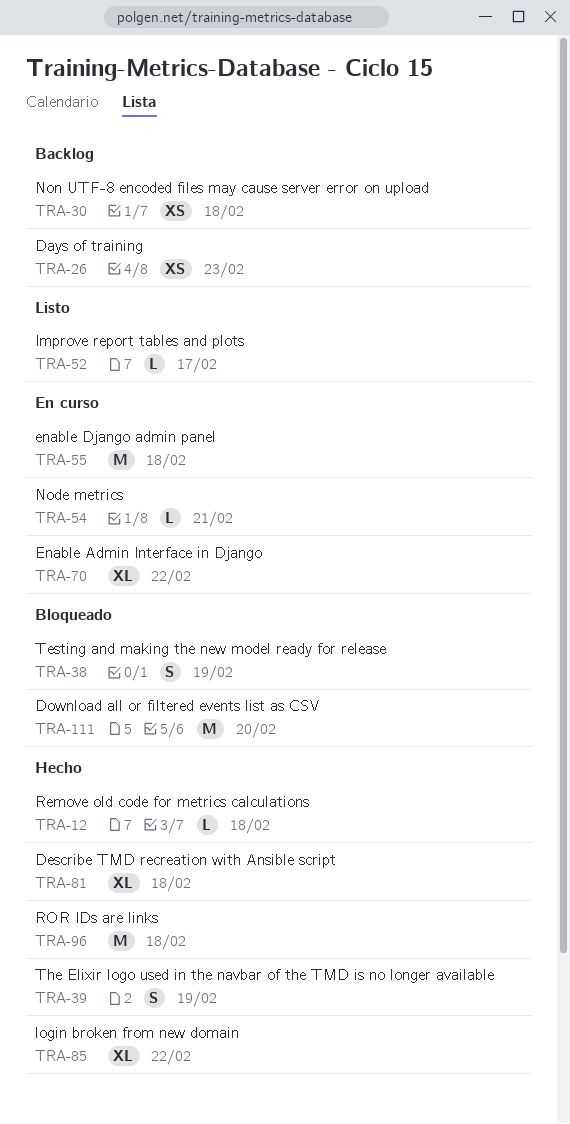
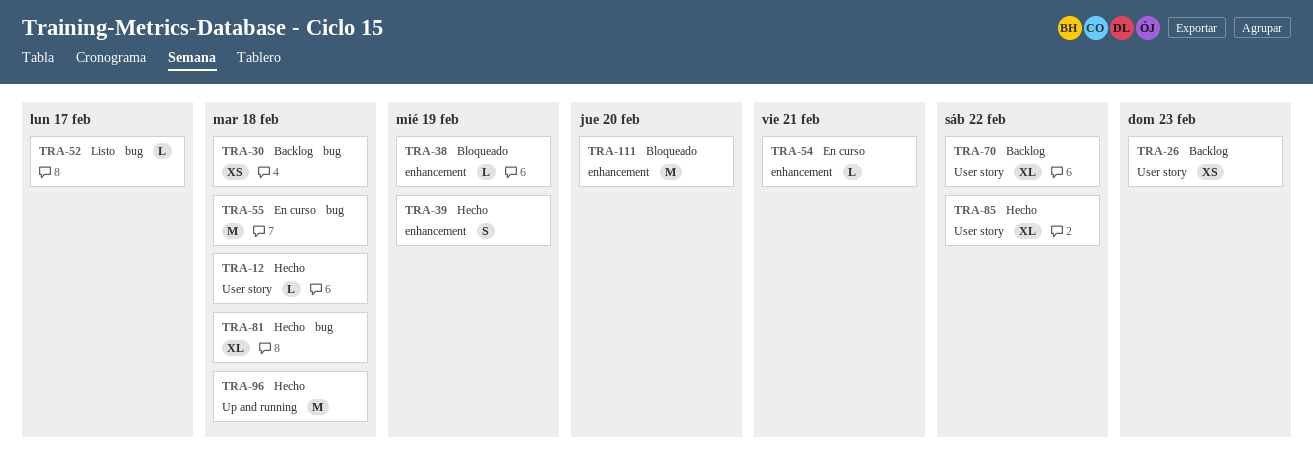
TRA-38, estimate: S -> L
TRA-70, status: En curso -> Backlog

